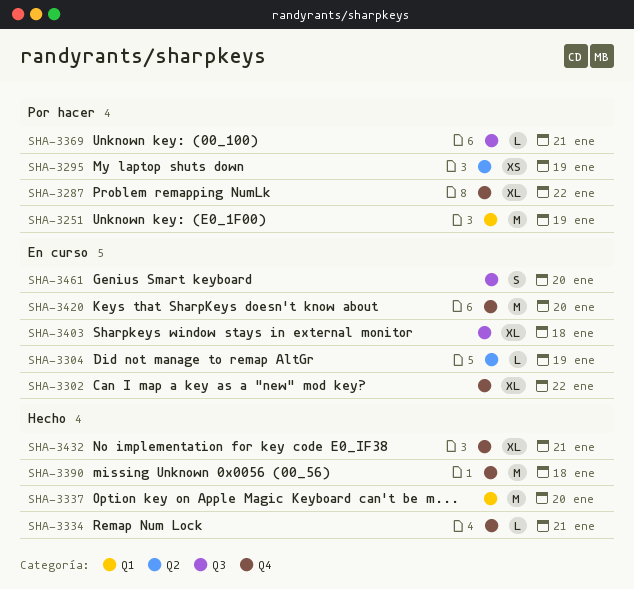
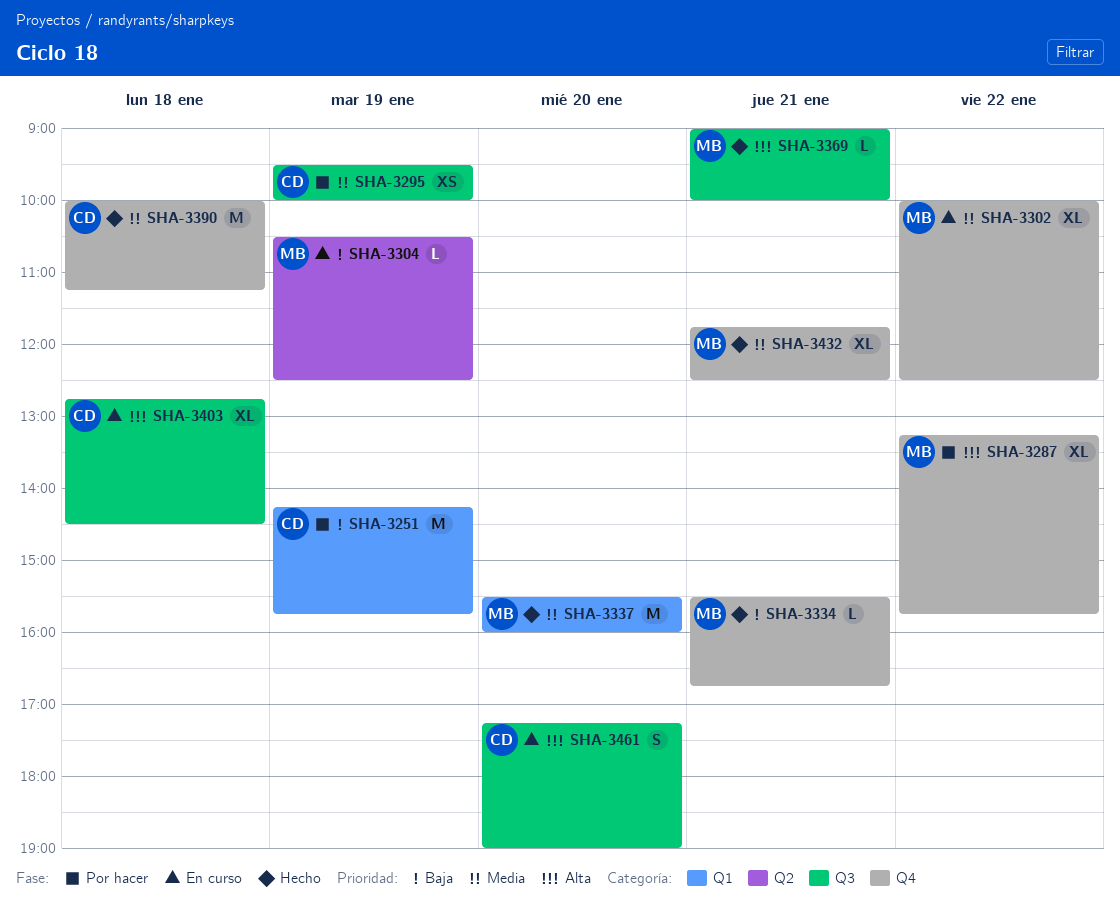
SHA-3295, label: Q2 -> Q3
SHA-3369, status: Por hacer -> Hecho
SHA-3420: present -> none

